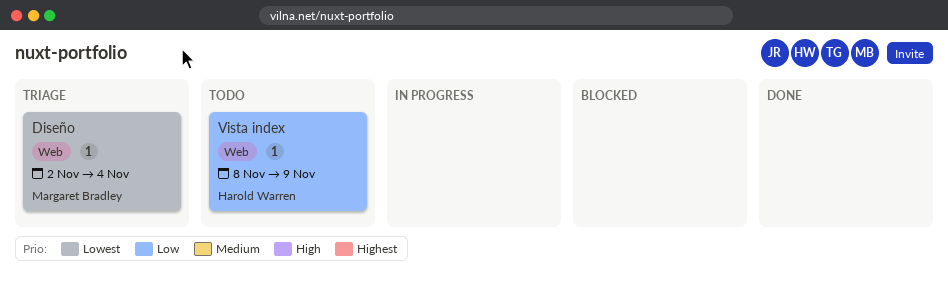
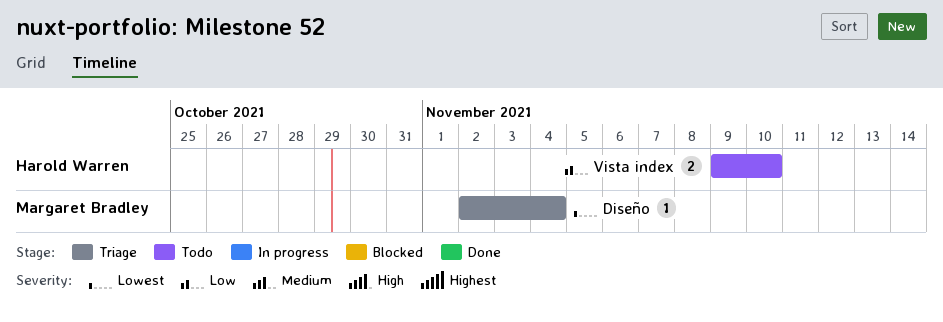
Vista index, estimate: 1 -> 2
Vista index, start: Nov 8 -> Nov 9
Vista index, due: Nov 9 -> Nov 10

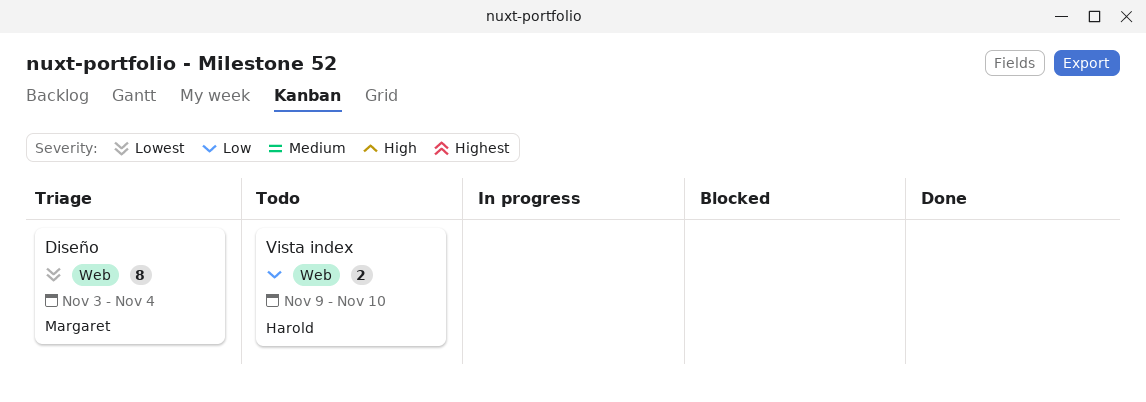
Diseño, estimate: 1 -> 8
Diseño, start: Nov 2 -> Nov 3

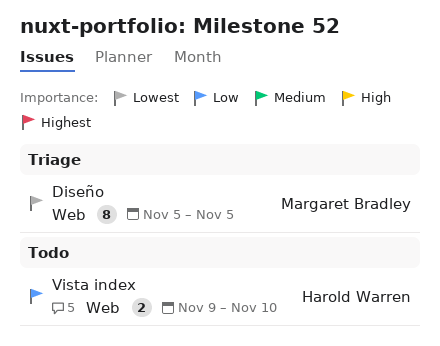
Diseño, start: Nov 3 -> Nov 5
Diseño, due: Nov 4 -> Nov 5

